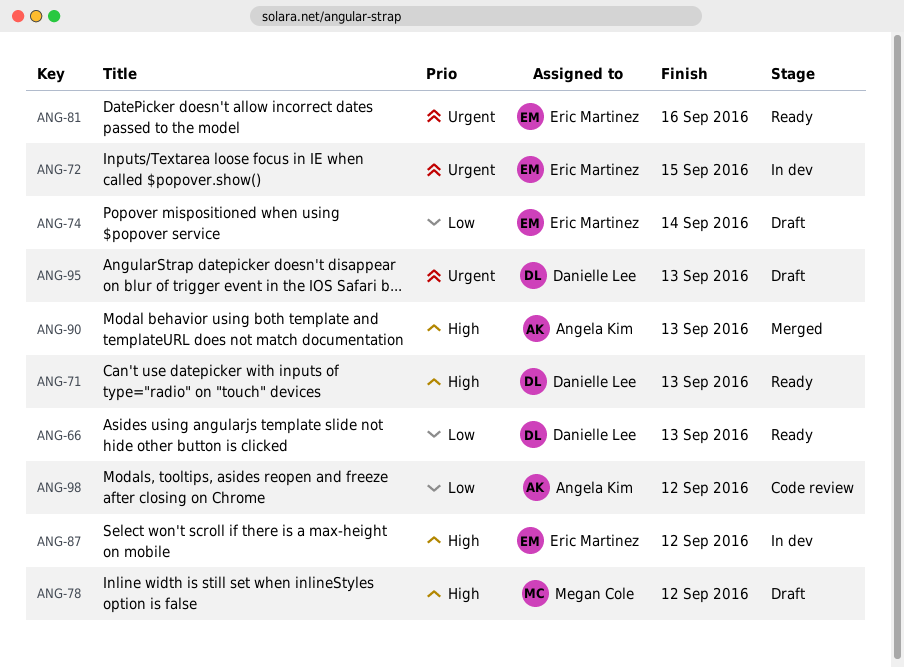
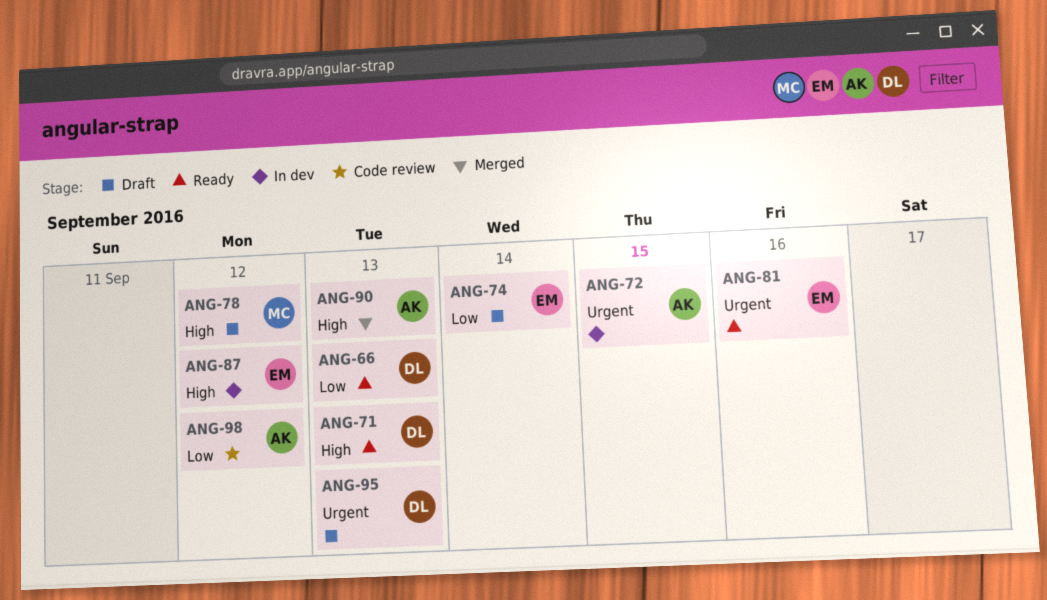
ANG-72, owner: Eric Martinez -> Angela Kim

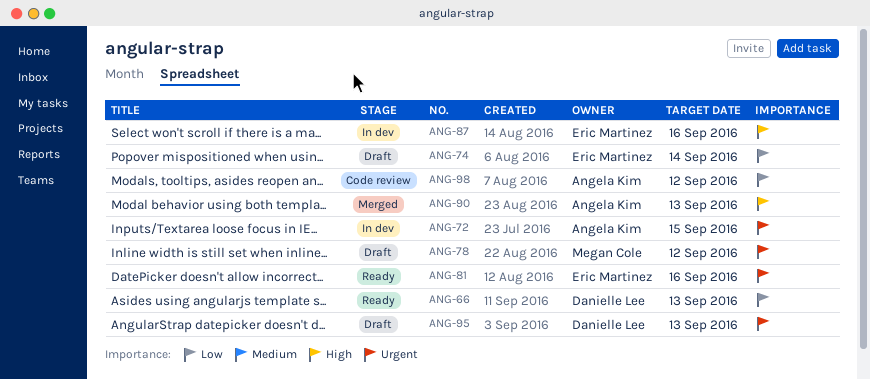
ANG-71: present -> none
ANG-78, priority: High -> Urgent
ANG-87, due: Sep 12 -> Sep 16

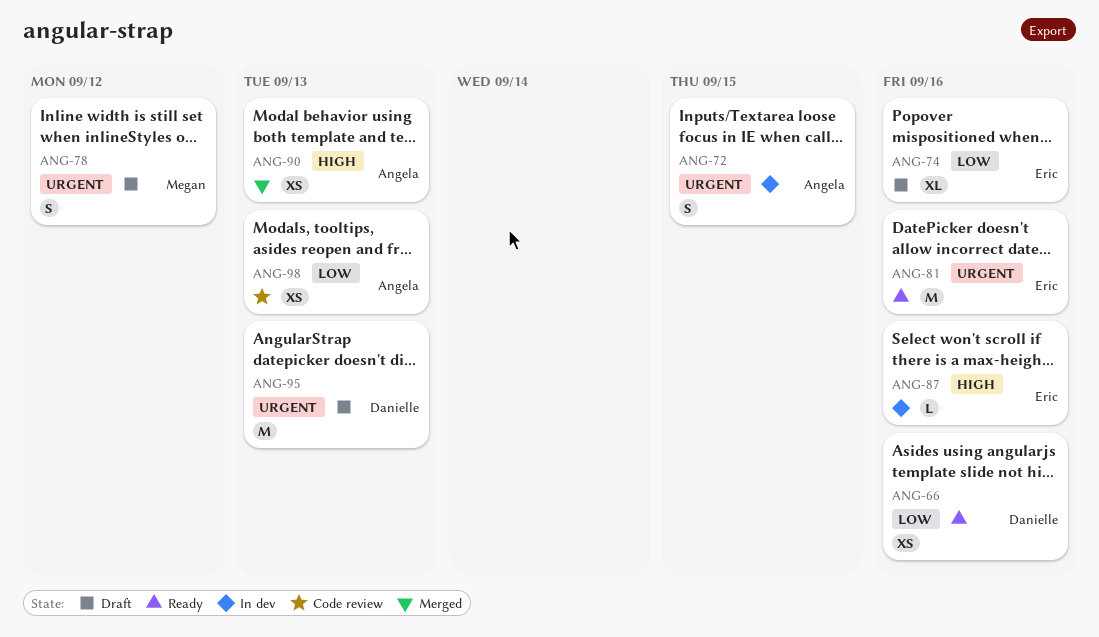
ANG-66, due: Sep 13 -> Sep 16
ANG-74, due: Sep 14 -> Sep 16
ANG-98, due: Sep 12 -> Sep 13

